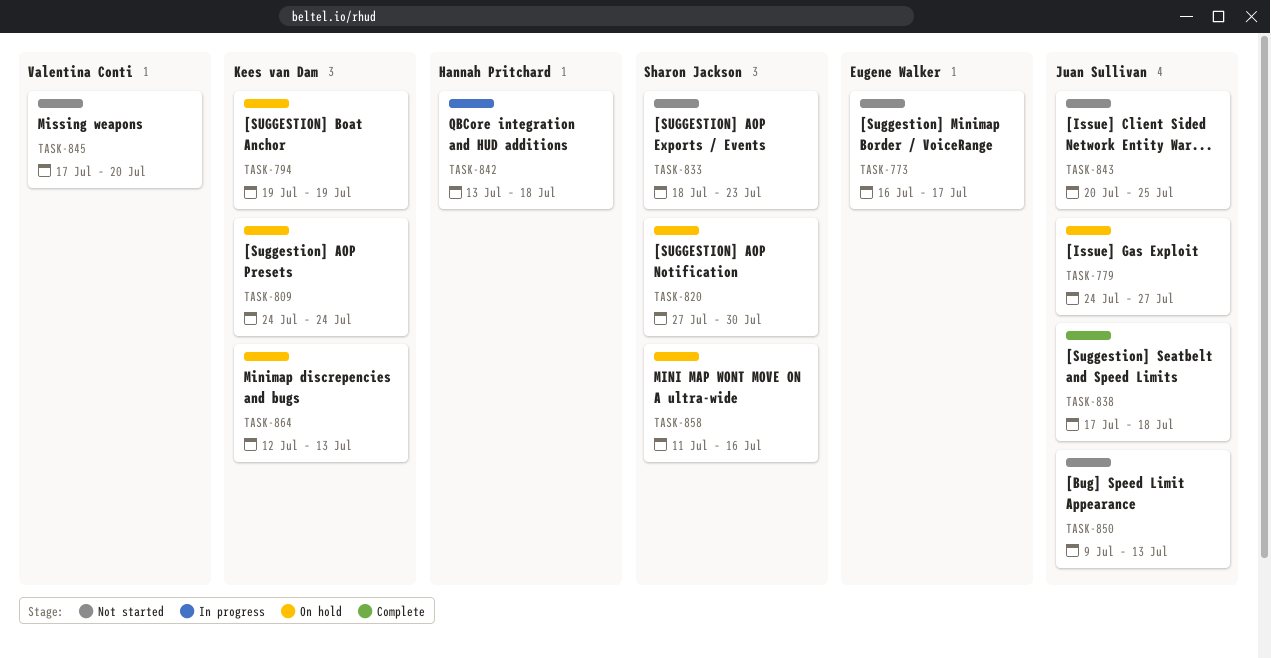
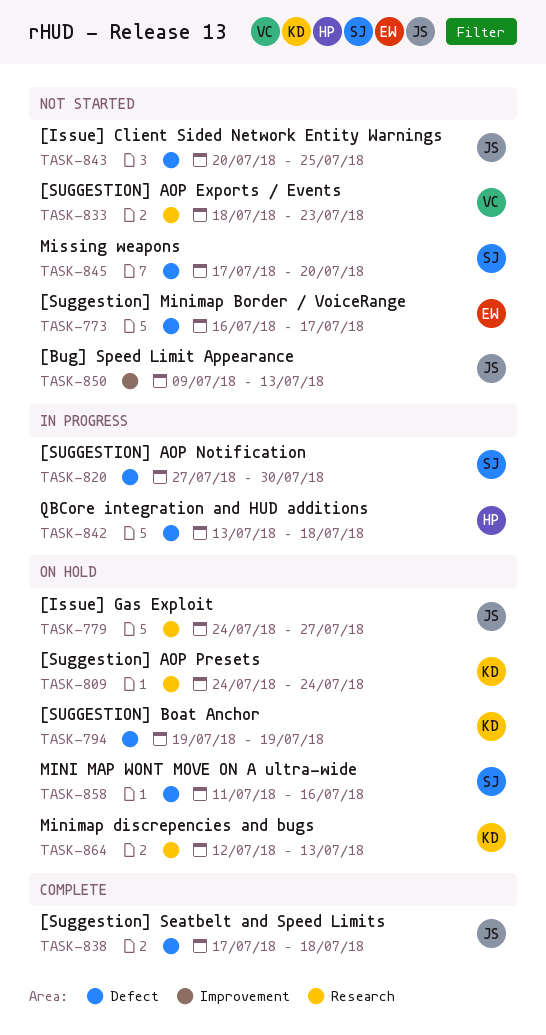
TASK-820, status: On hold -> In progress
TASK-833, owner: Sharon Jackson -> Valentina Conti
TASK-845, owner: Valentina Conti -> Sharon Jackson

